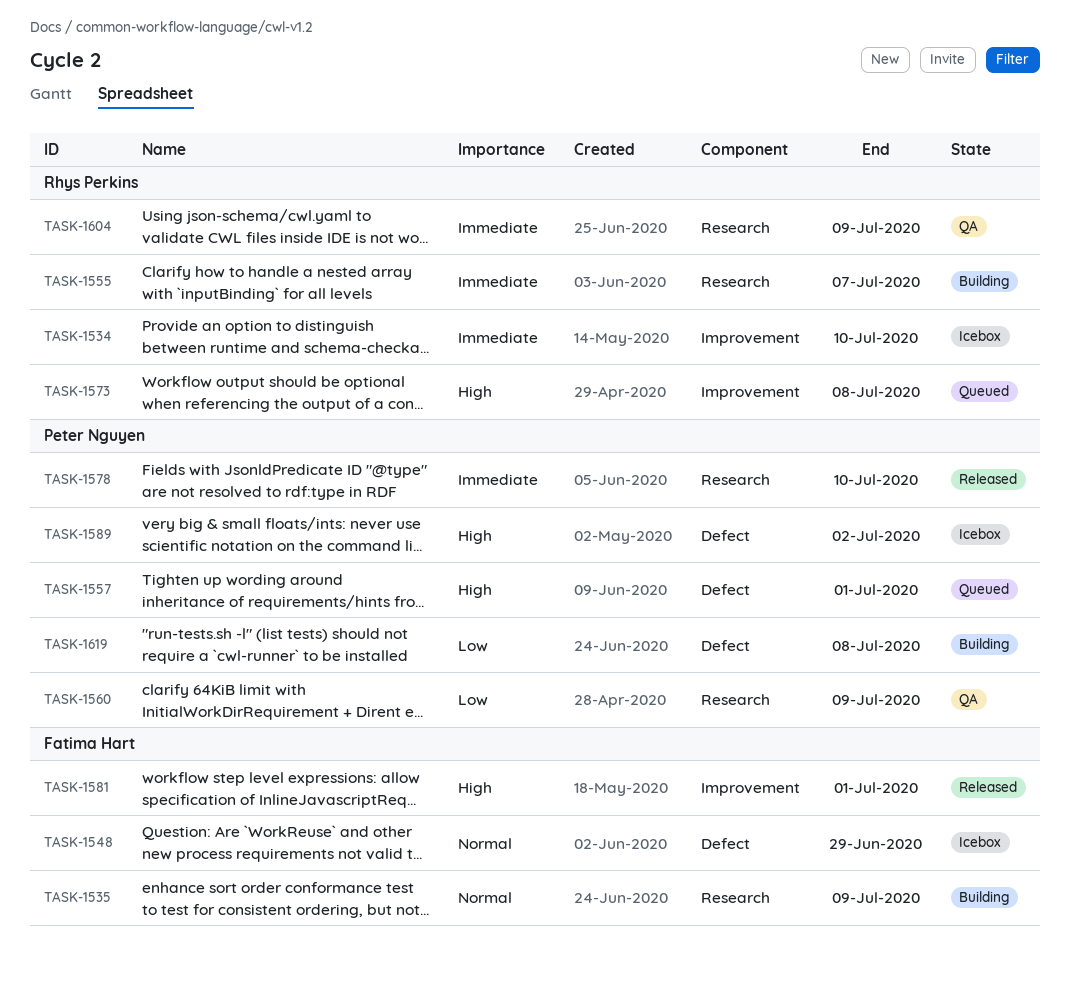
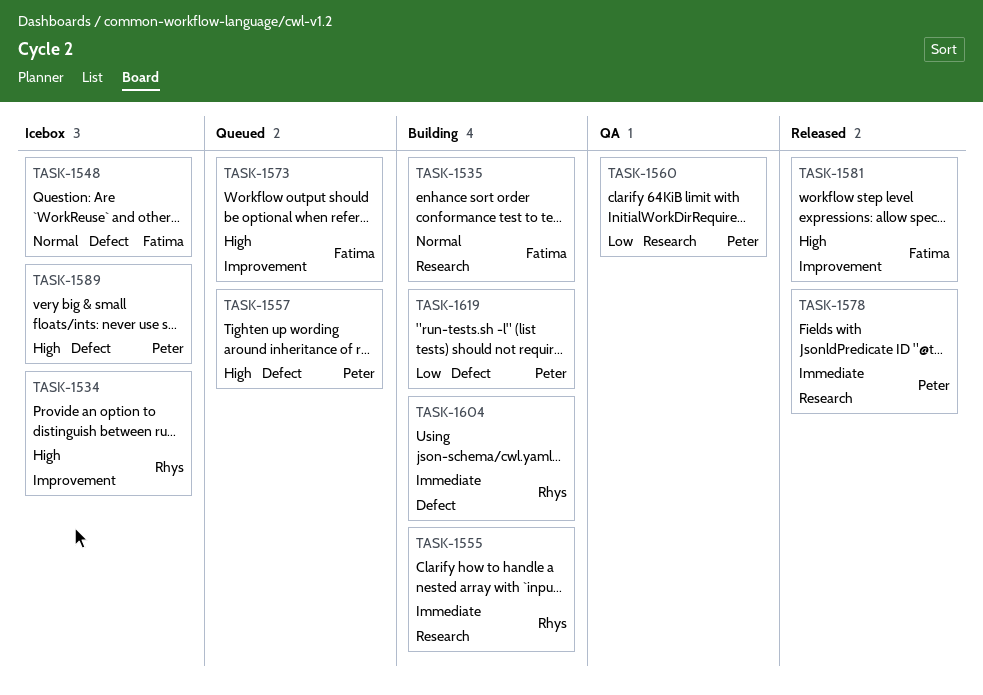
TASK-1534, priority: Immediate -> High
TASK-1573, owner: Rhys Perkins -> Fatima Hart
TASK-1604, status: QA -> Building
TASK-1604, label: Research -> Defect

